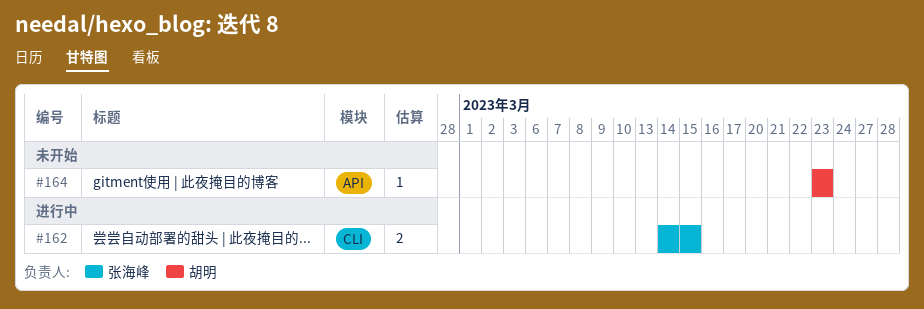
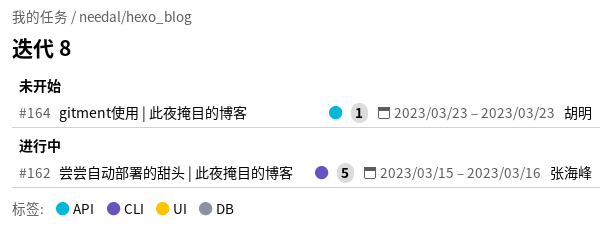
#162, estimate: 2 -> 5
#162, start: Mar 14 -> Mar 15
#162, due: Mar 15 -> Mar 16

